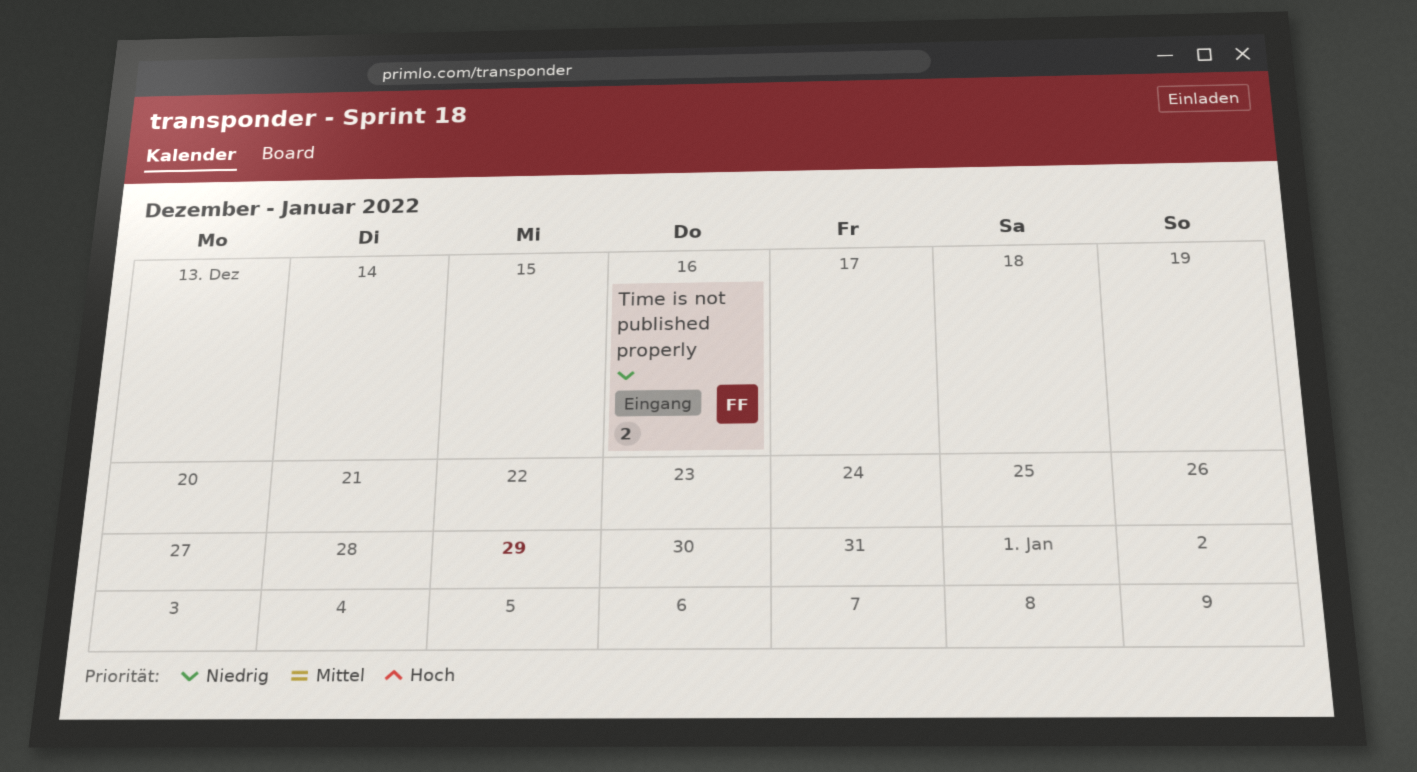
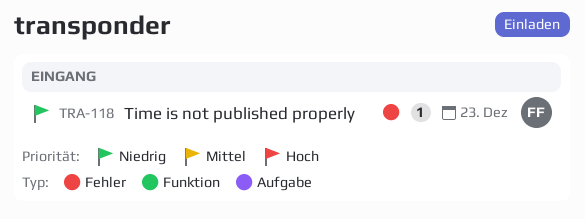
Time is not published properly, estimate: 2 -> 1
Time is not published properly, due: Dec 16 -> Dec 23

